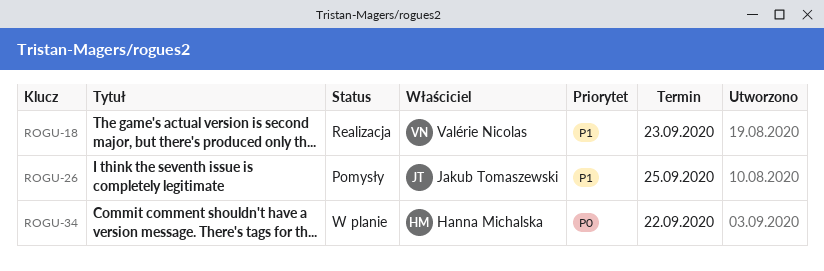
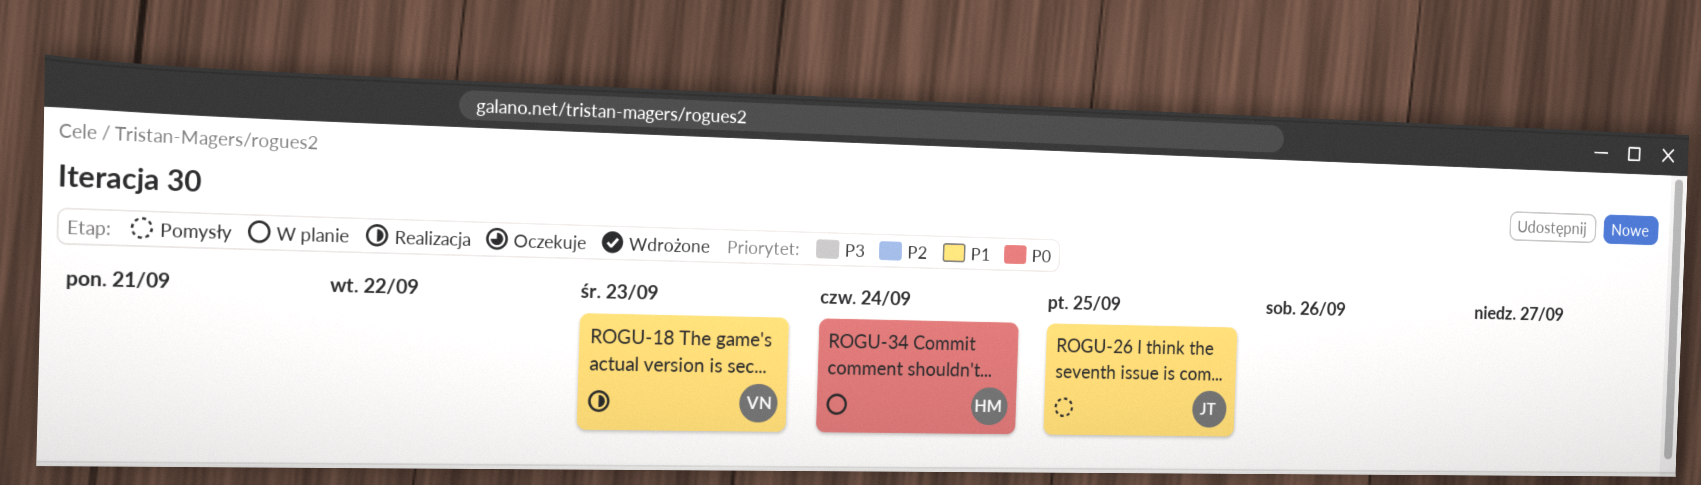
ROGU-34, due: Sep 22 -> Sep 24

